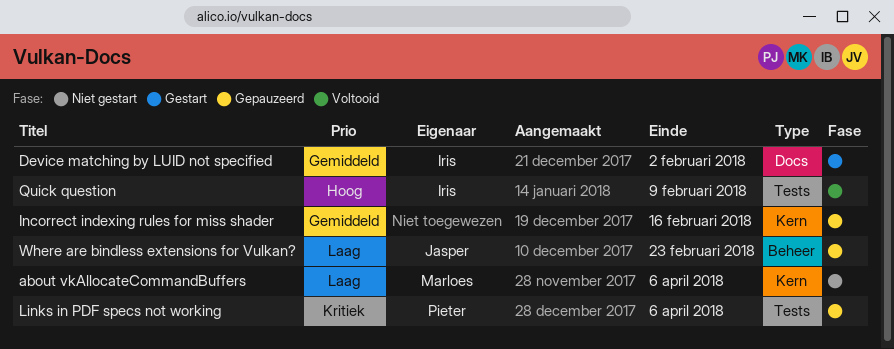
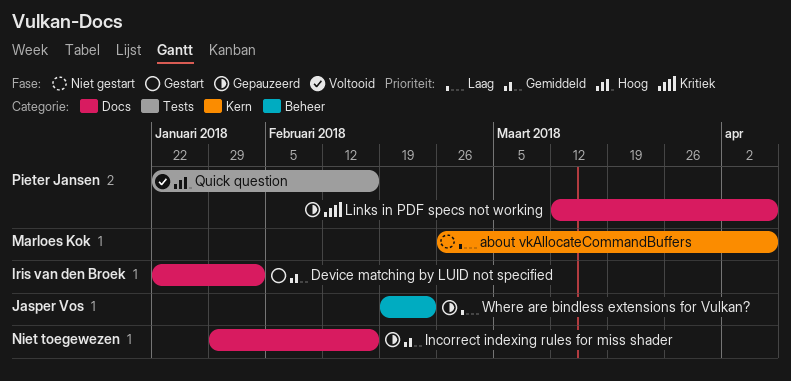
Incorrect indexing rules for miss shader, label: Kern -> Docs
Links in PDF specs not working, label: Tests -> Docs
Quick question, owner: Iris van den Broek -> Pieter Jansen
Quick question, due: Feb 9 -> Feb 16

